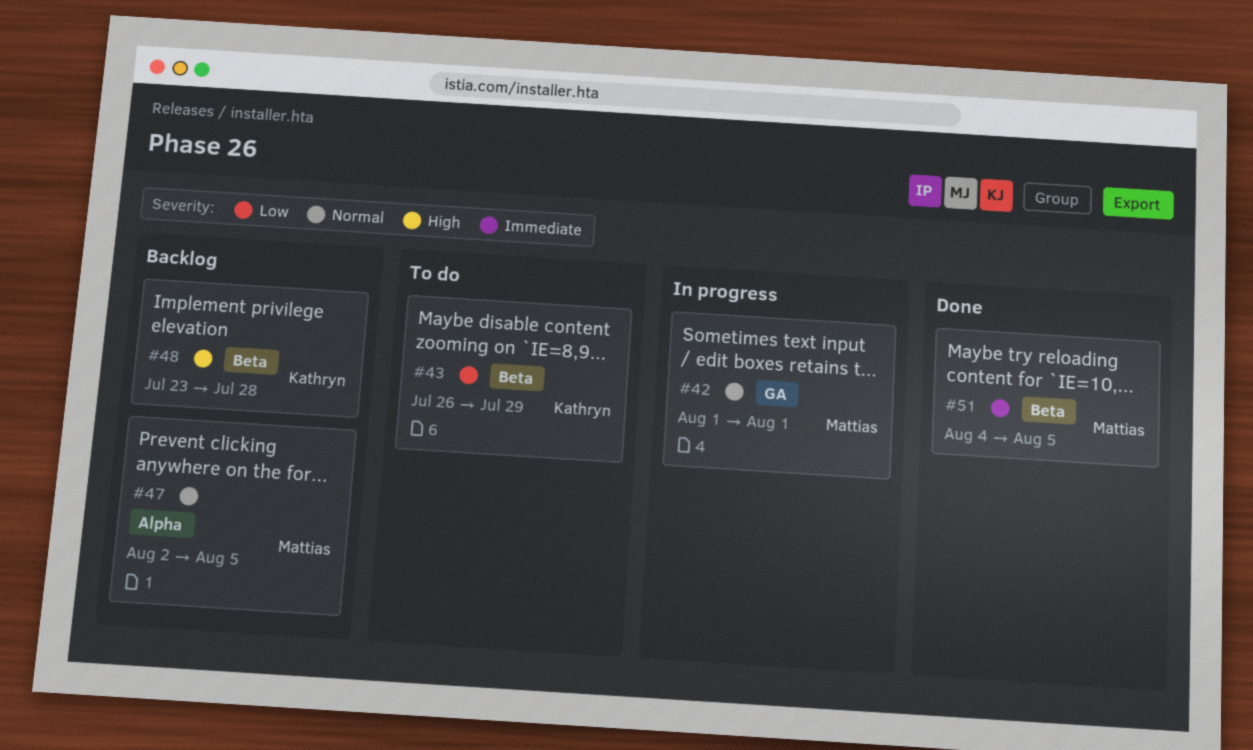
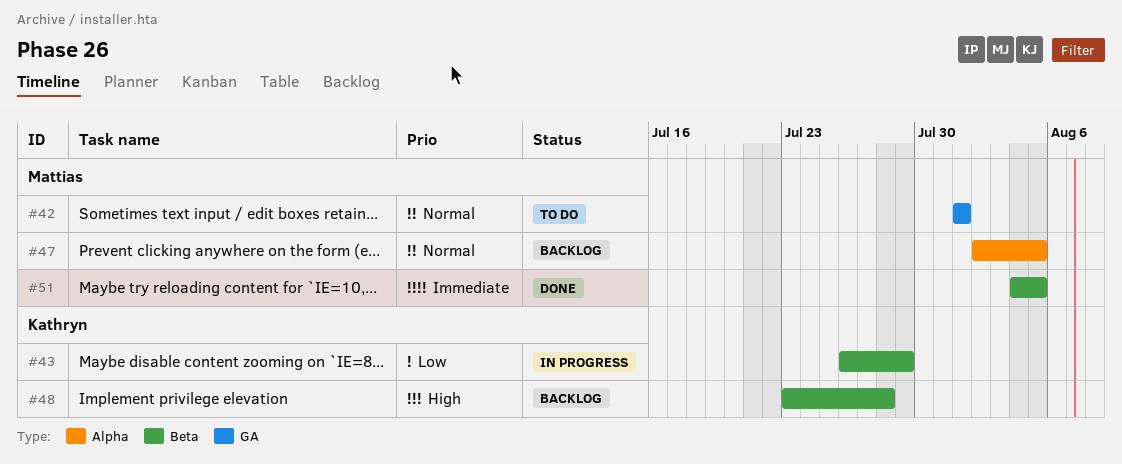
#42, status: In progress -> To do
#43, status: To do -> In progress

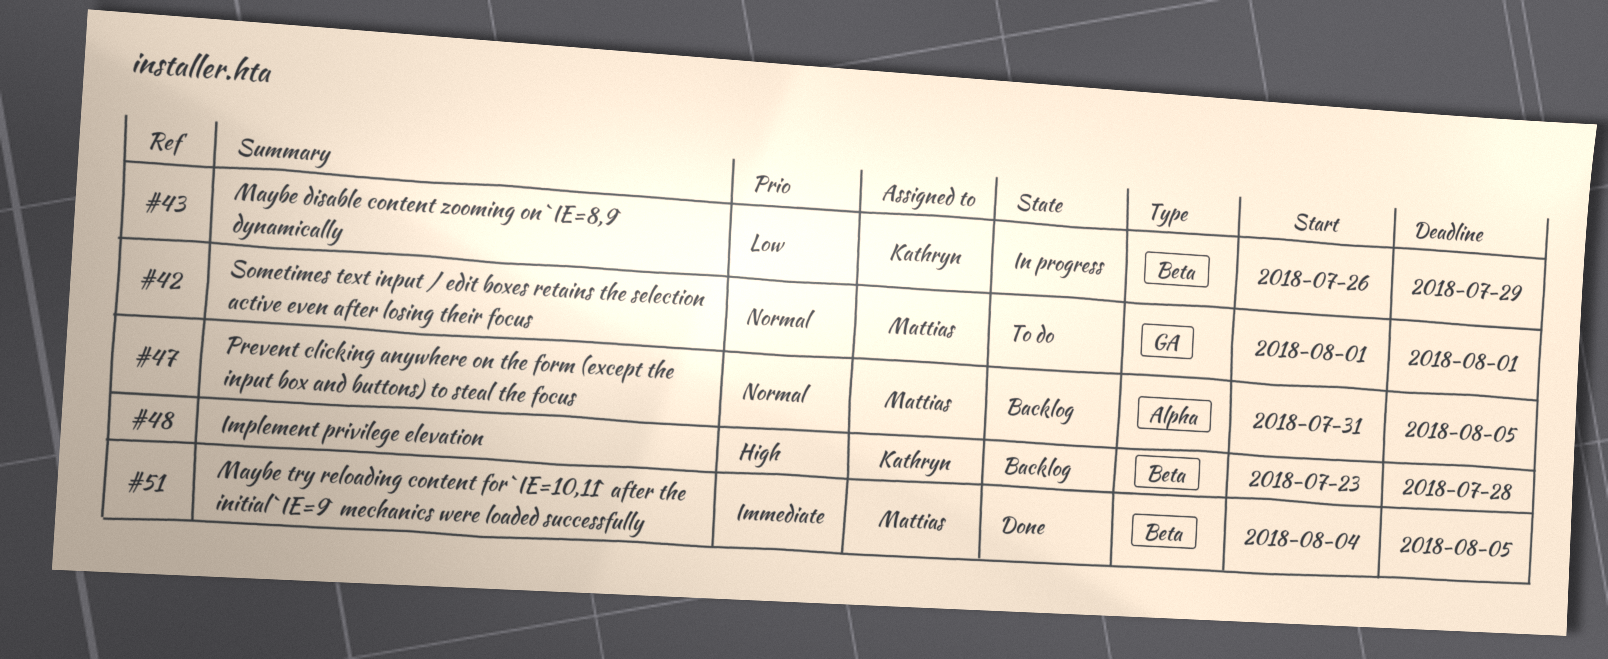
#47, start: Aug 2 -> Jul 31

